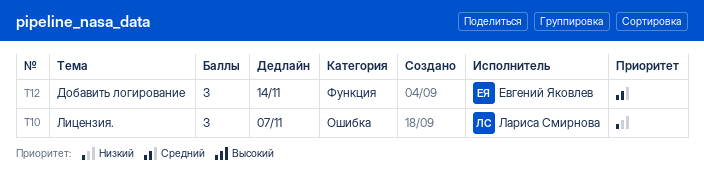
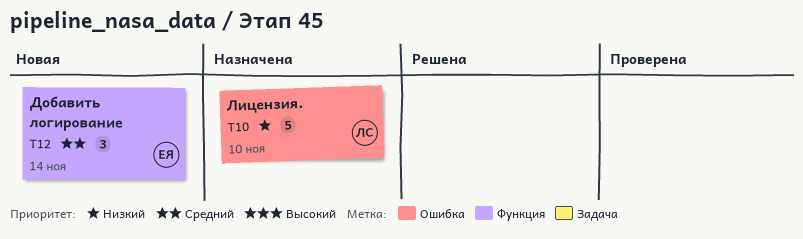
T10, estimate: 3 -> 5
T10, due: Nov 7 -> Nov 10

